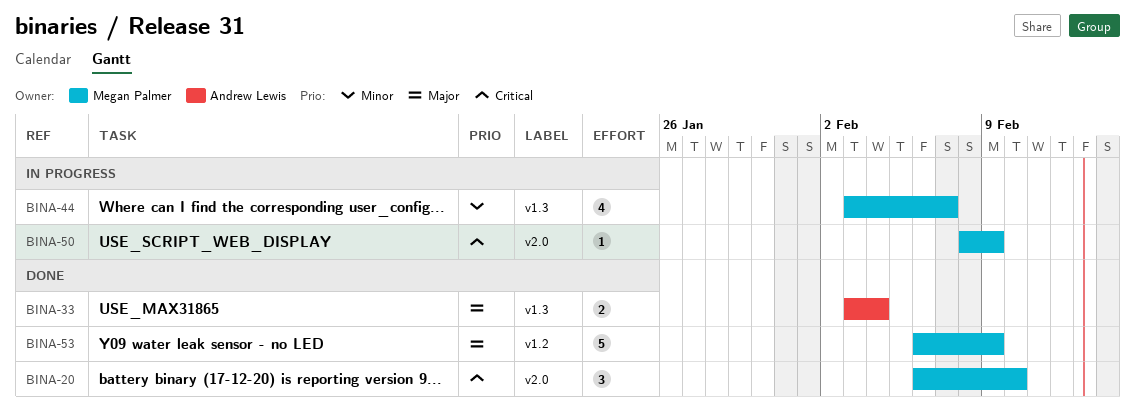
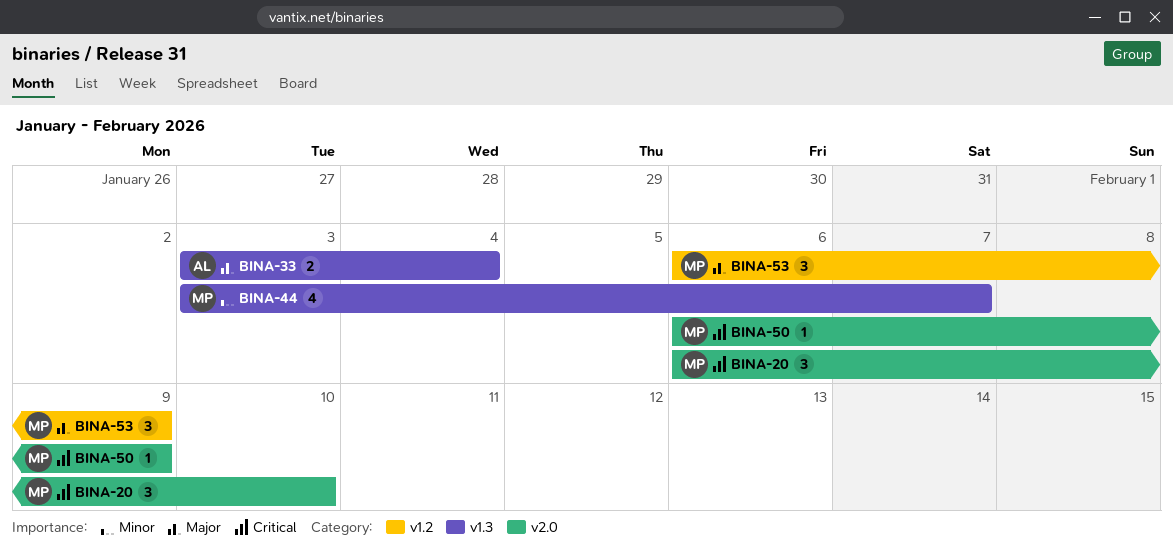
BINA-50, start: Feb 8 -> Feb 6
BINA-53, estimate: 5 -> 3

